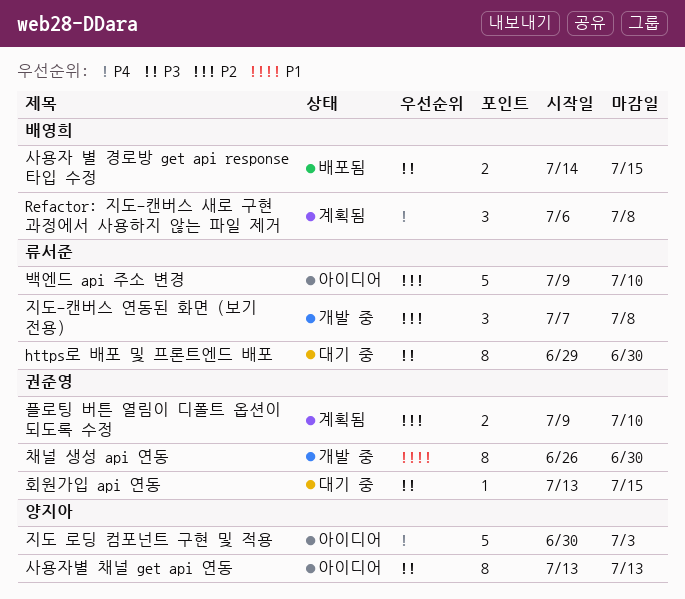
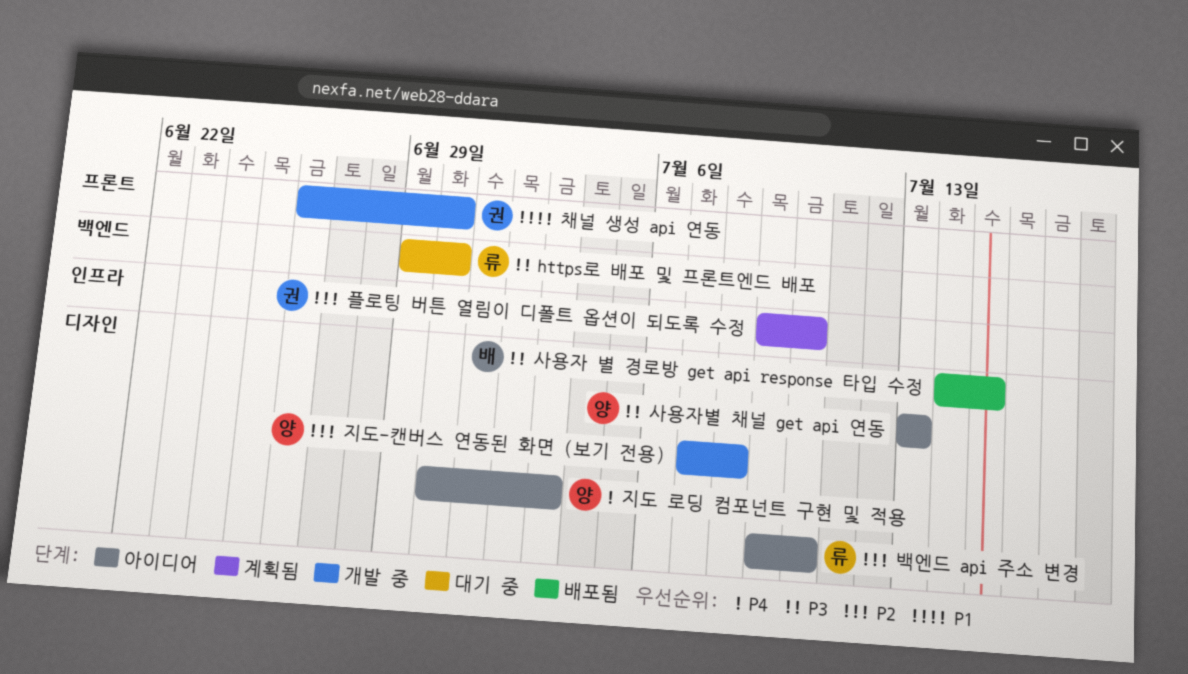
Refactor: 지도-캔버스 새로 구현 과정에서 사용하지 않는 파일 제거: present -> none
지도-캔버스 연동된 화면 (보기 전용), owner: 류서준 -> 양지아
회원가입 api 연동: present -> none

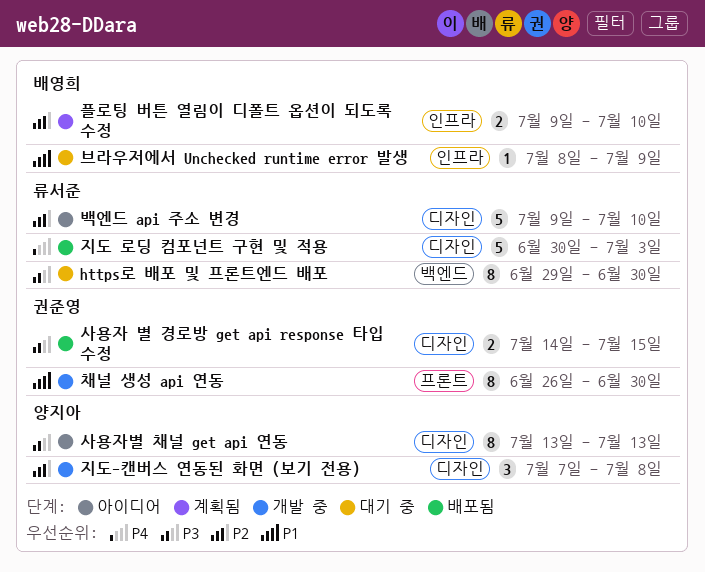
브라우저에서 Unchecked runtime error 발생: none -> present
사용자 별 경로방 get api response 타입 수정, owner: 배영희 -> 권준영
지도 로딩 컴포넌트 구현 및 적용, status: 아이디어 -> 배포됨
지도 로딩 컴포넌트 구현 및 적용, owner: 양지아 -> 류서준
플로팅 버튼 열림이 디폴트 옵션이 되도록 수정, owner: 권준영 -> 배영희

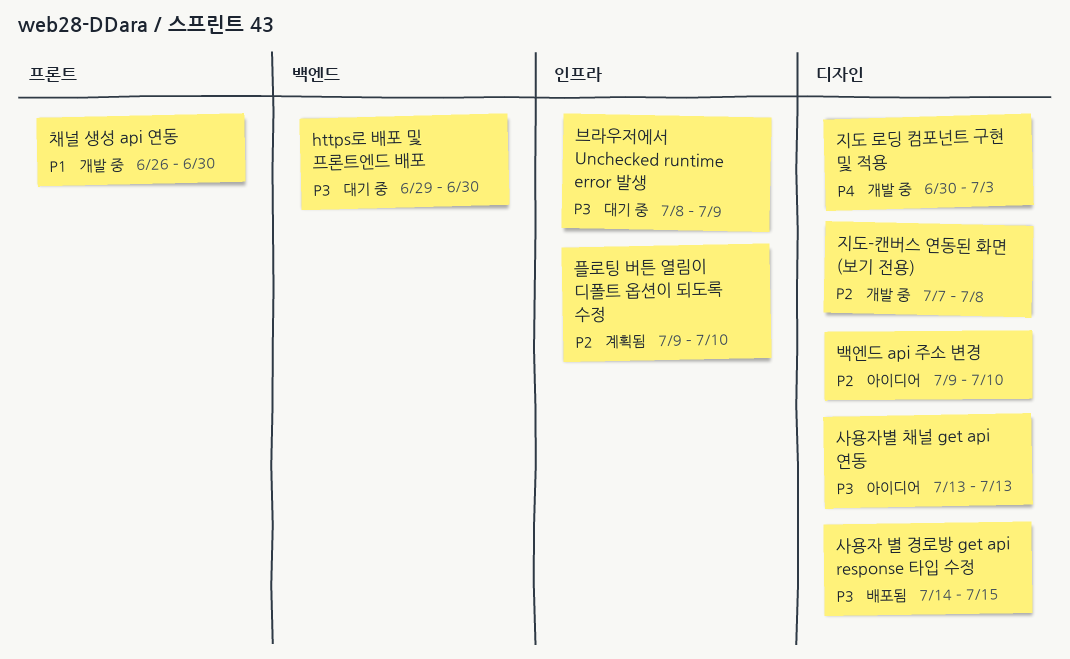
브라우저에서 Unchecked runtime error 발생, priority: P1 -> P3
지도 로딩 컴포넌트 구현 및 적용, status: 배포됨 -> 개발 중

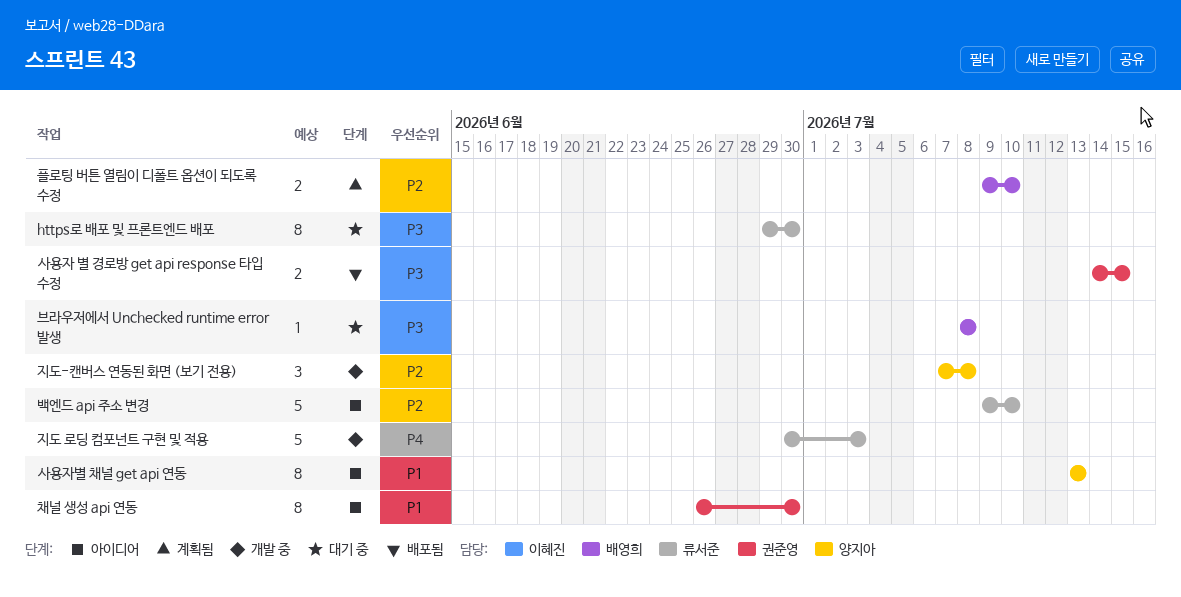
브라우저에서 Unchecked runtime error 발생, due: Jul 9 -> Jul 8
사용자별 채널 get api 연동, priority: P3 -> P1
채널 생성 api 연동, status: 개발 중 -> 아이디어

